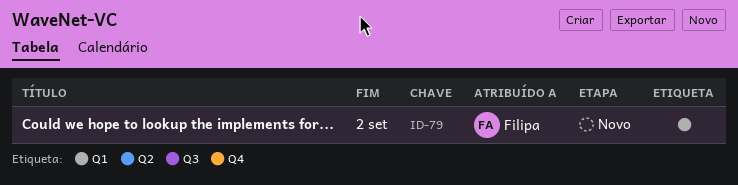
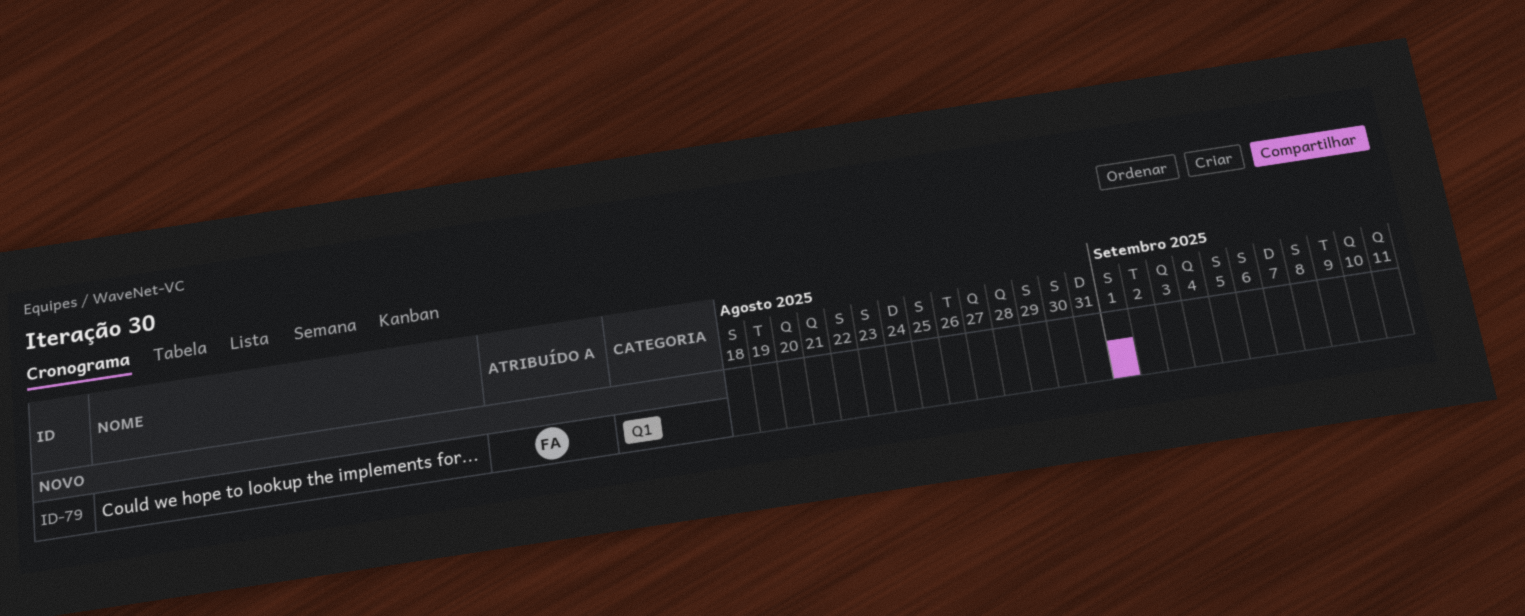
ID-79, due: Sep 2 -> Sep 1

